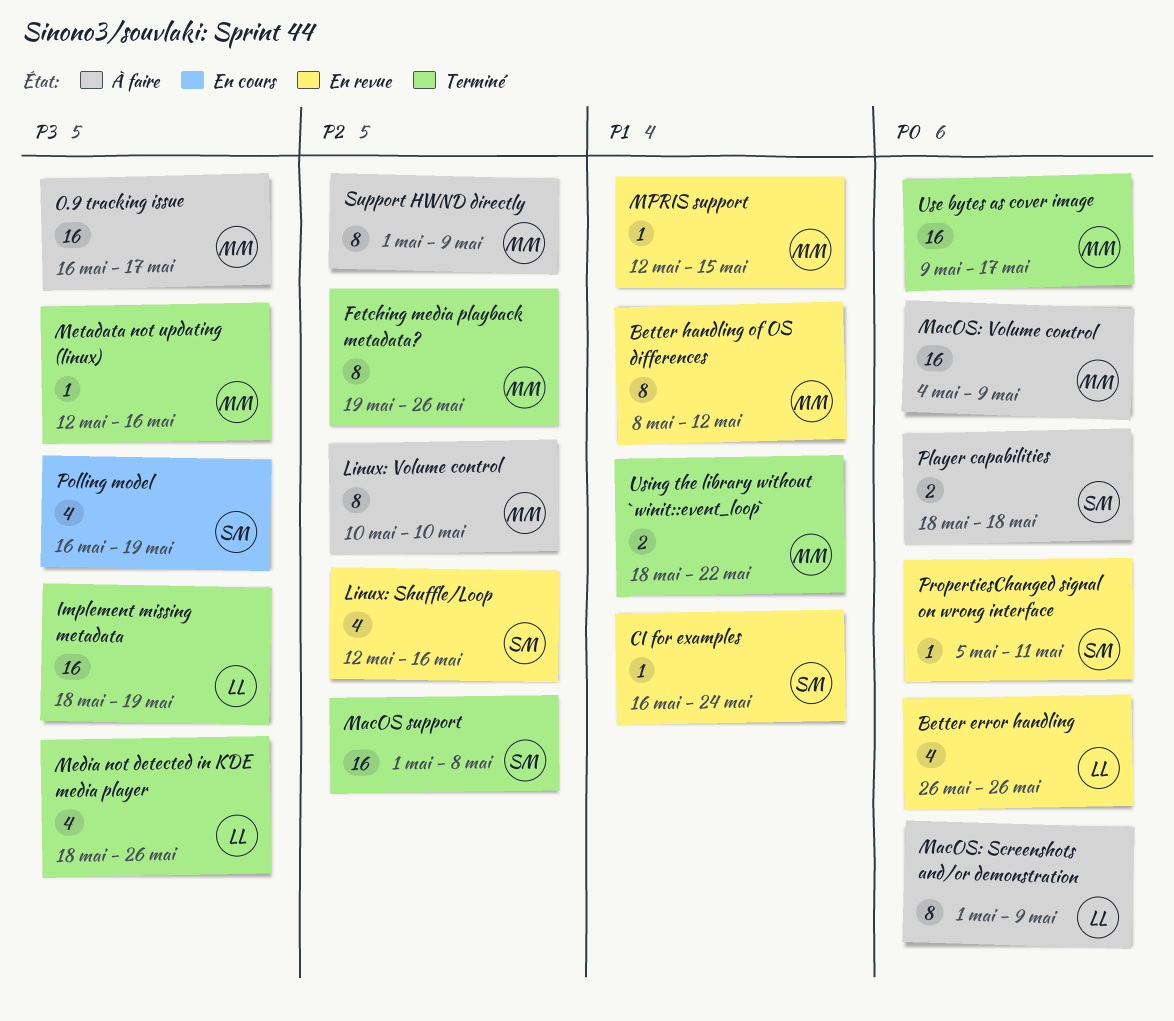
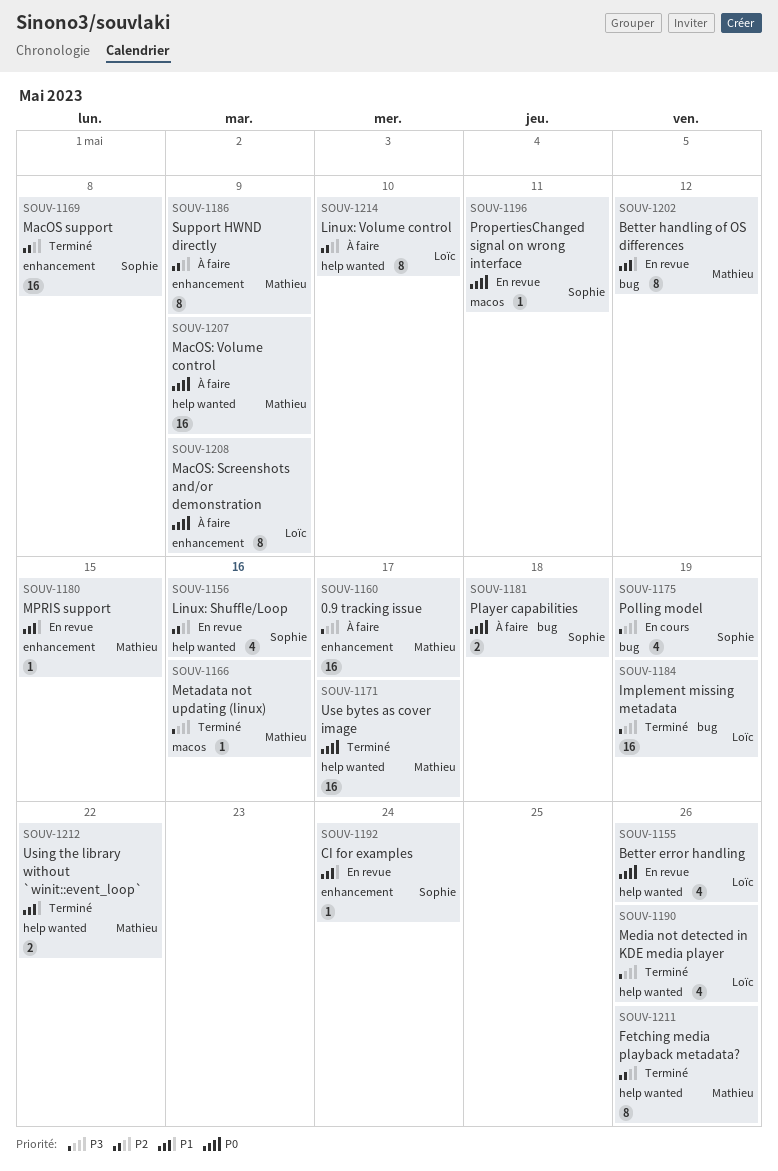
Linux: Volume control, owner: Mathieu -> Loïc

